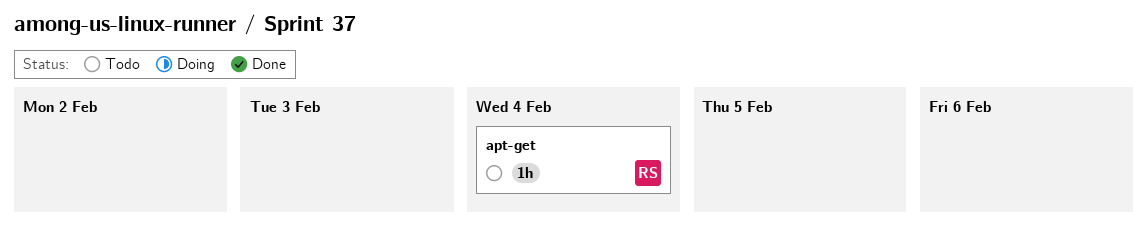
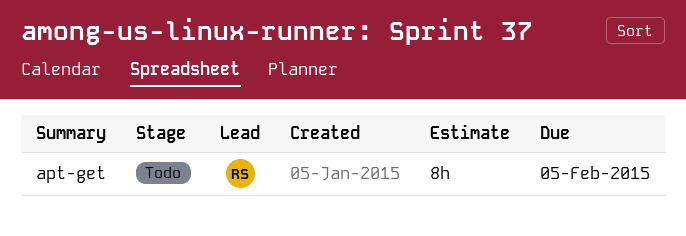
apt-get, estimate: 1h -> 8h
apt-get, due: Feb 4 -> Feb 5

